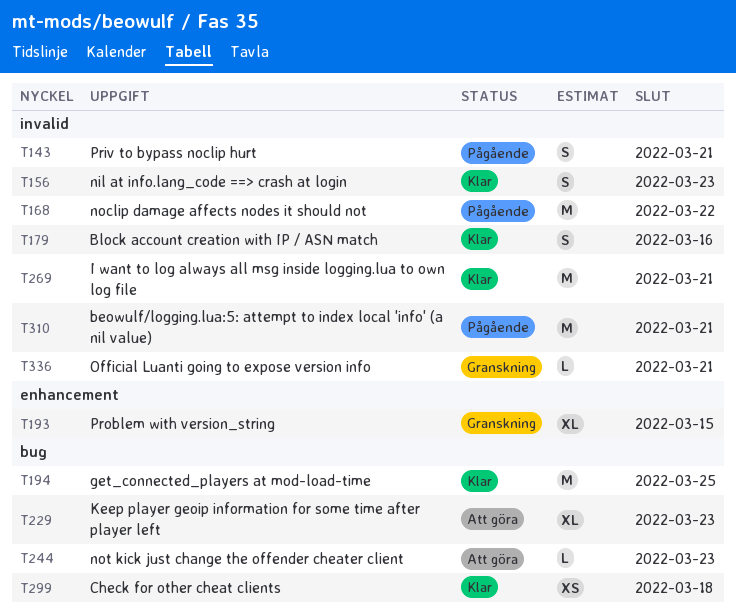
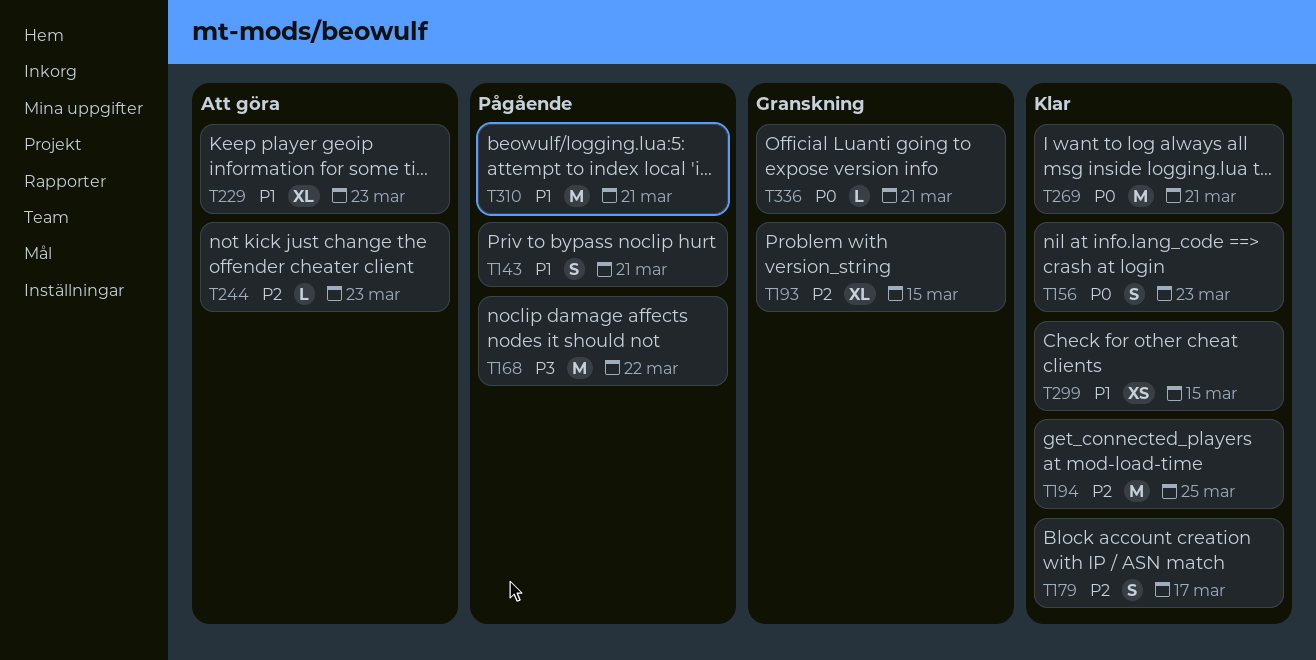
T179, due: Mar 16 -> Mar 17
T299, due: Mar 18 -> Mar 15

